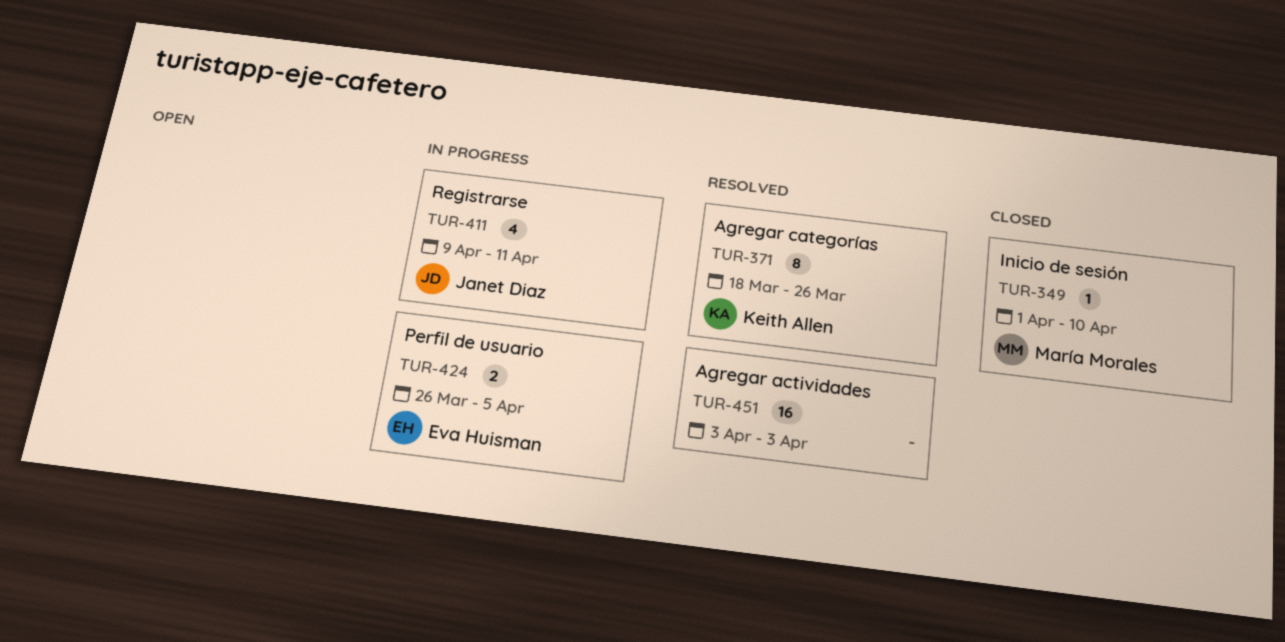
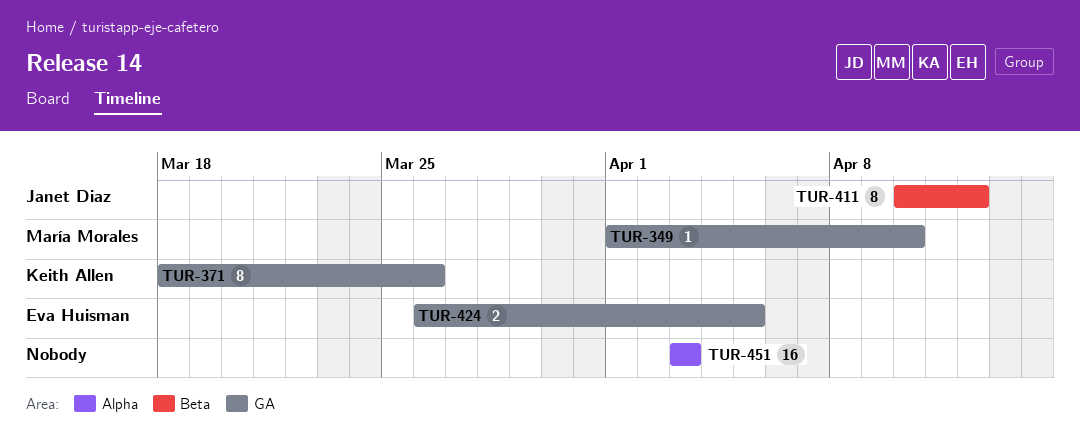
TUR-411, estimate: 4 -> 8
TUR-411, start: Apr 9 -> Apr 10
TUR-411, due: Apr 11 -> Apr 12

